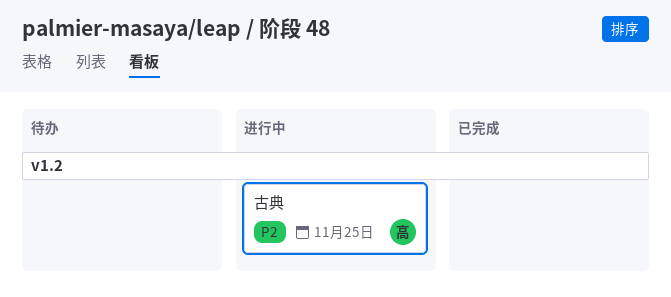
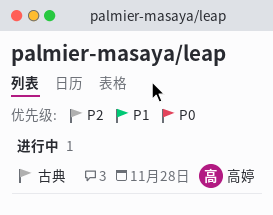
古典, due: Nov 25 -> Nov 28

